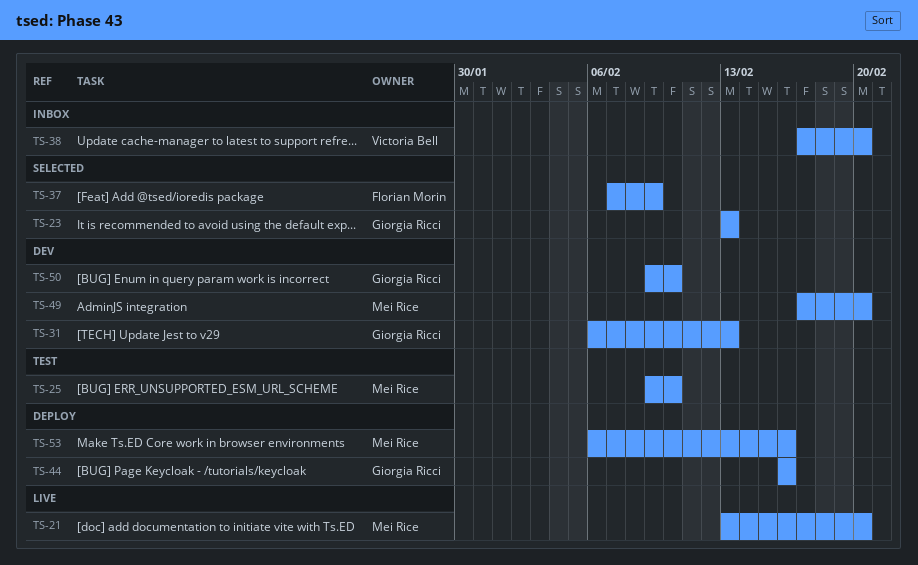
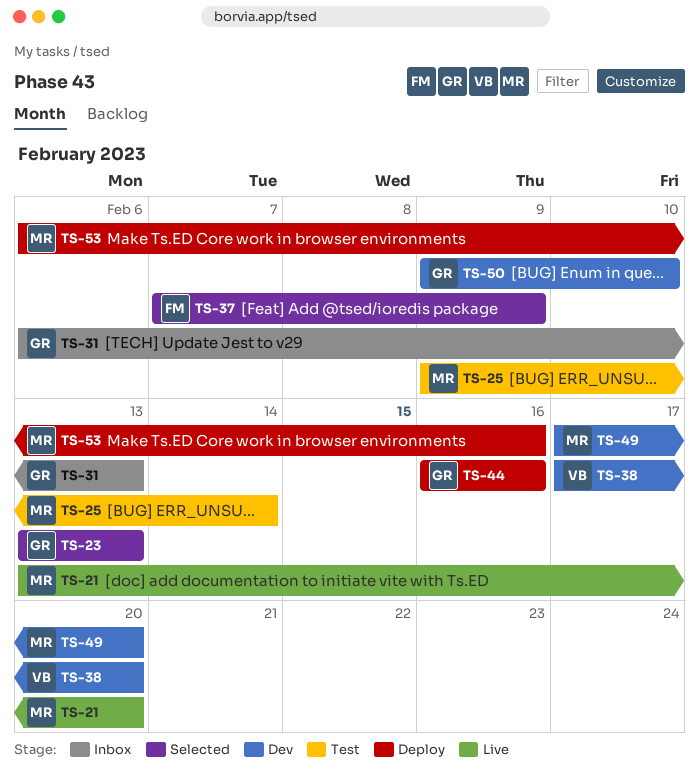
TS-25, due: Feb 10 -> Feb 14
TS-31, status: Dev -> Inbox
TS-38, status: Inbox -> Dev

